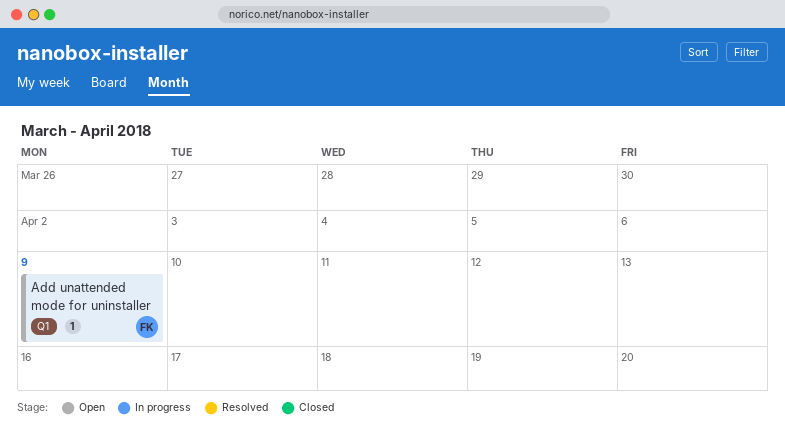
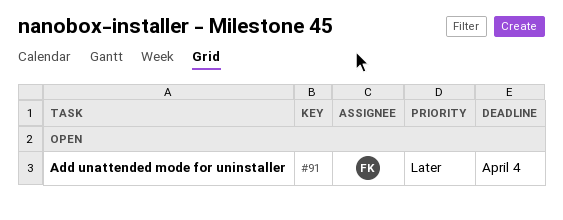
Add unattended mode for uninstaller, due: Apr 9 -> Apr 4

